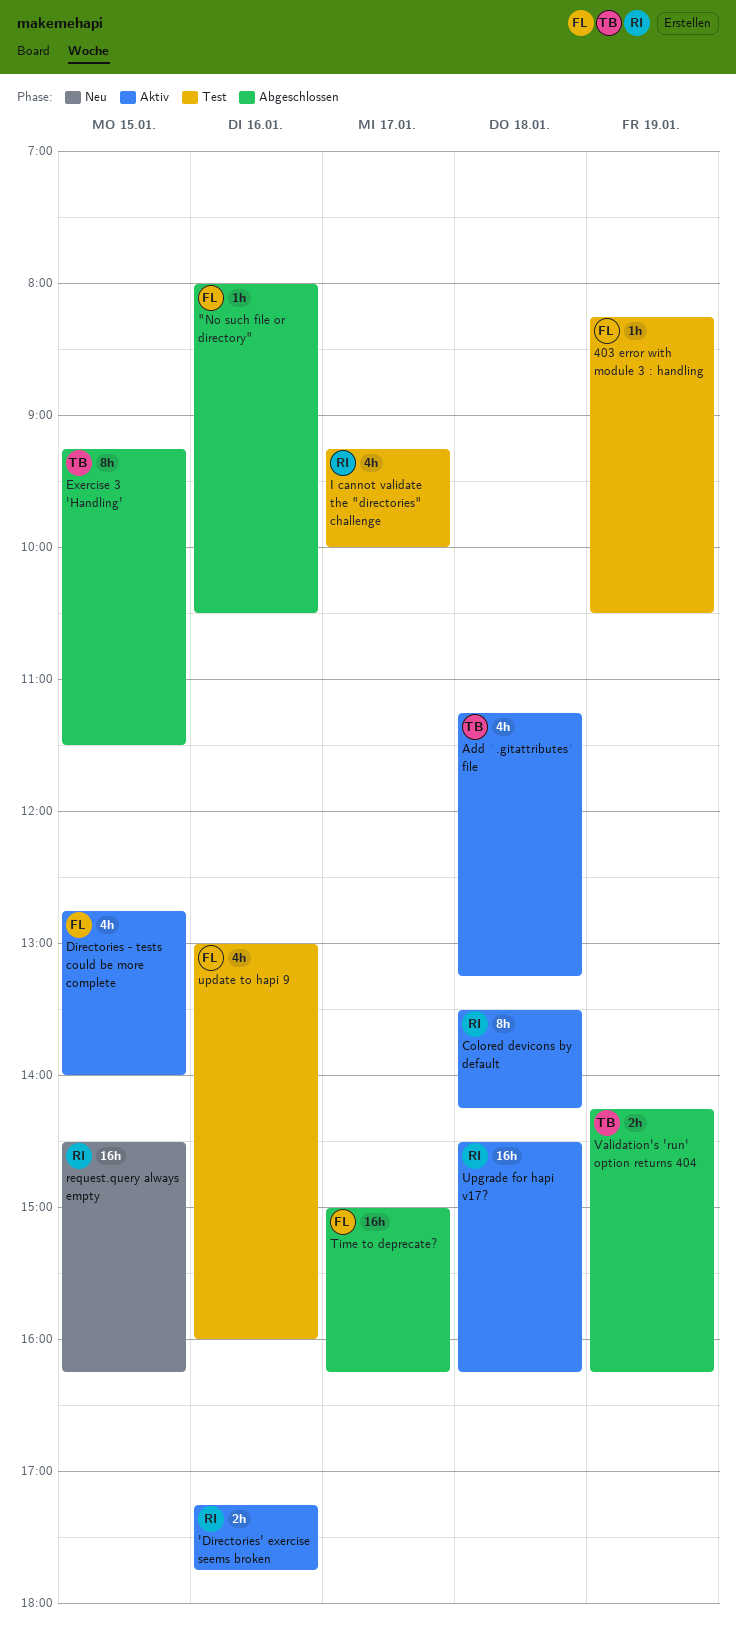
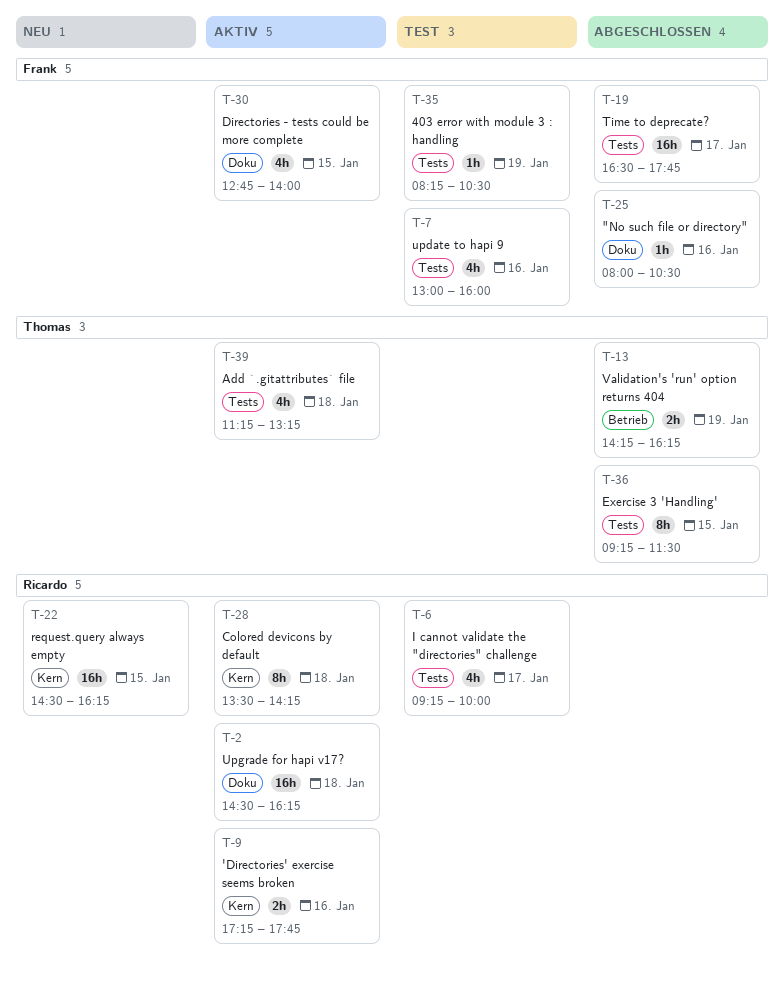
Time to deprecate?, begins: 15:00 -> 16:30
Time to deprecate?, ends: 16:15 -> 17:45

